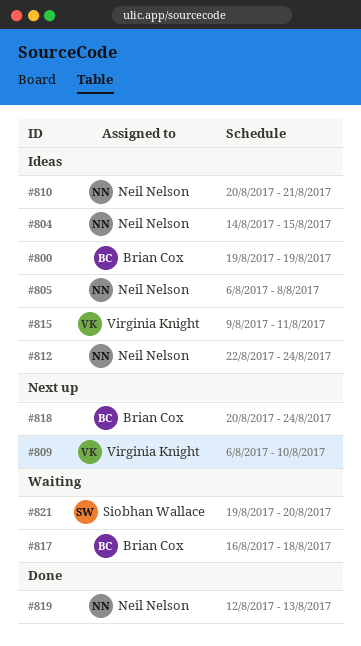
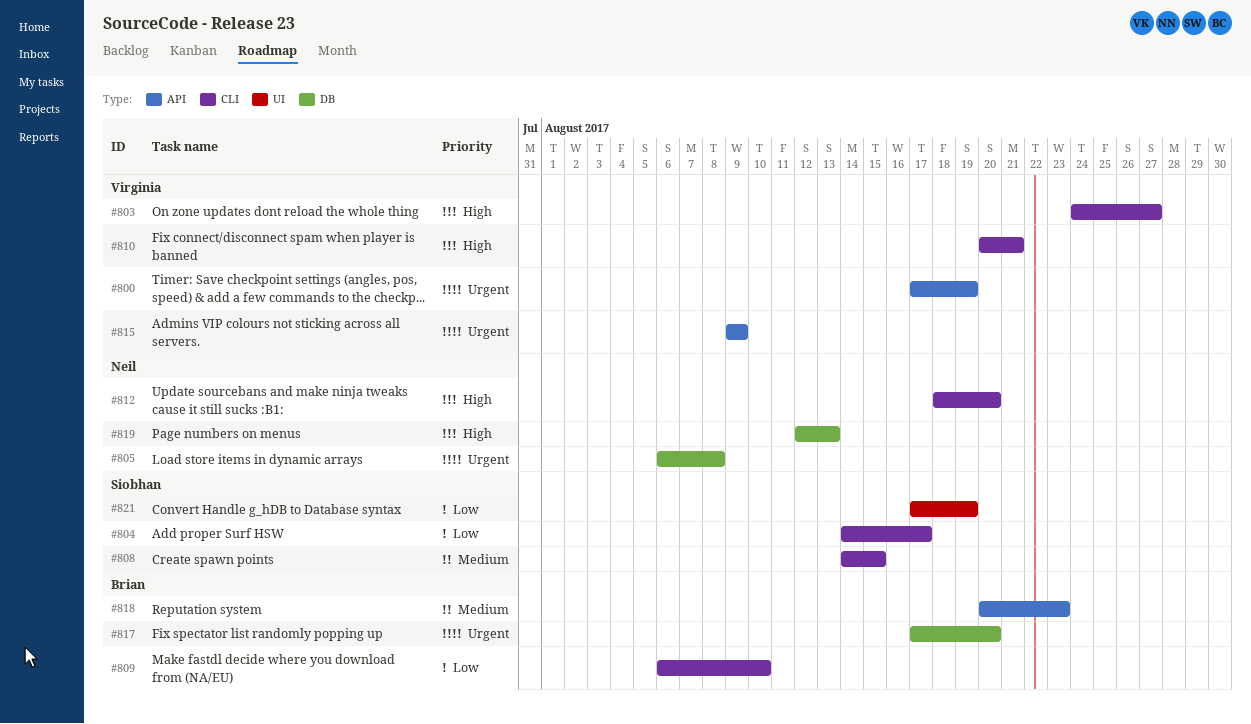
#800, owner: Brian Cox -> Virginia Knight
#800, start: Aug 19 -> Aug 17
#803: none -> present
#804, owner: Neil Nelson -> Siobhan Wallace
#804, due: Aug 15 -> Aug 17
#808: none -> present
#809, owner: Virginia Knight -> Brian Cox
#810, owner: Neil Nelson -> Virginia Knight
#812, start: Aug 22 -> Aug 18
#812, due: Aug 24 -> Aug 20
#815, due: Aug 11 -> Aug 9
#817, start: Aug 16 -> Aug 17
#817, due: Aug 18 -> Aug 20
#818, due: Aug 24 -> Aug 23
#821, start: Aug 19 -> Aug 17
#821, due: Aug 20 -> Aug 19

